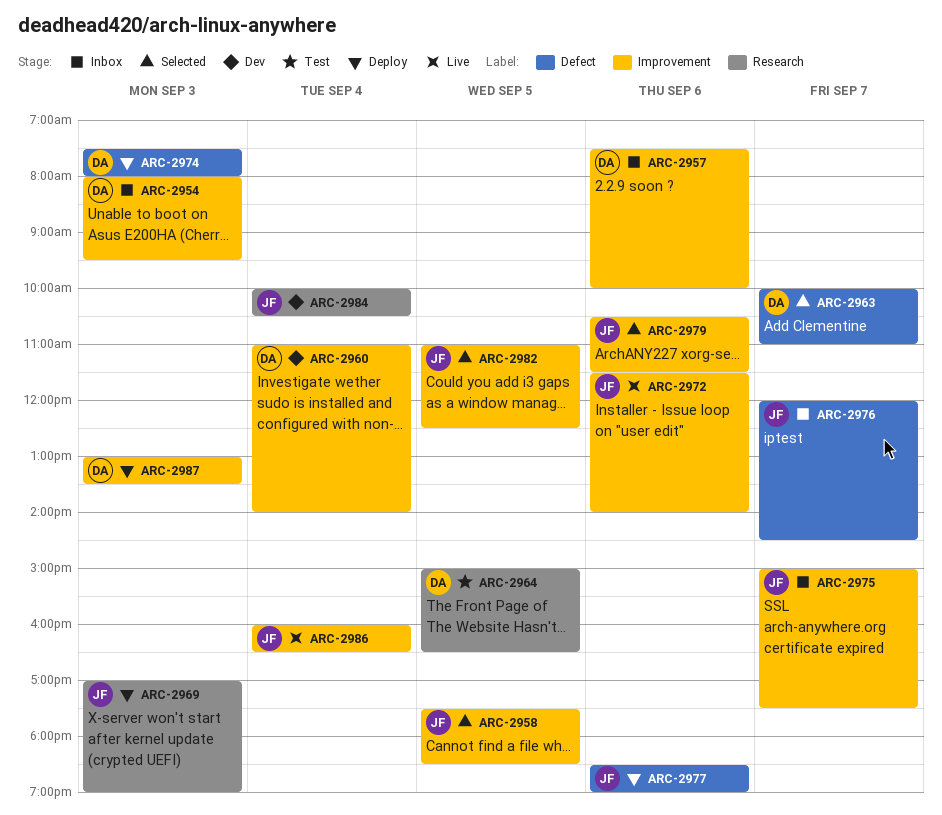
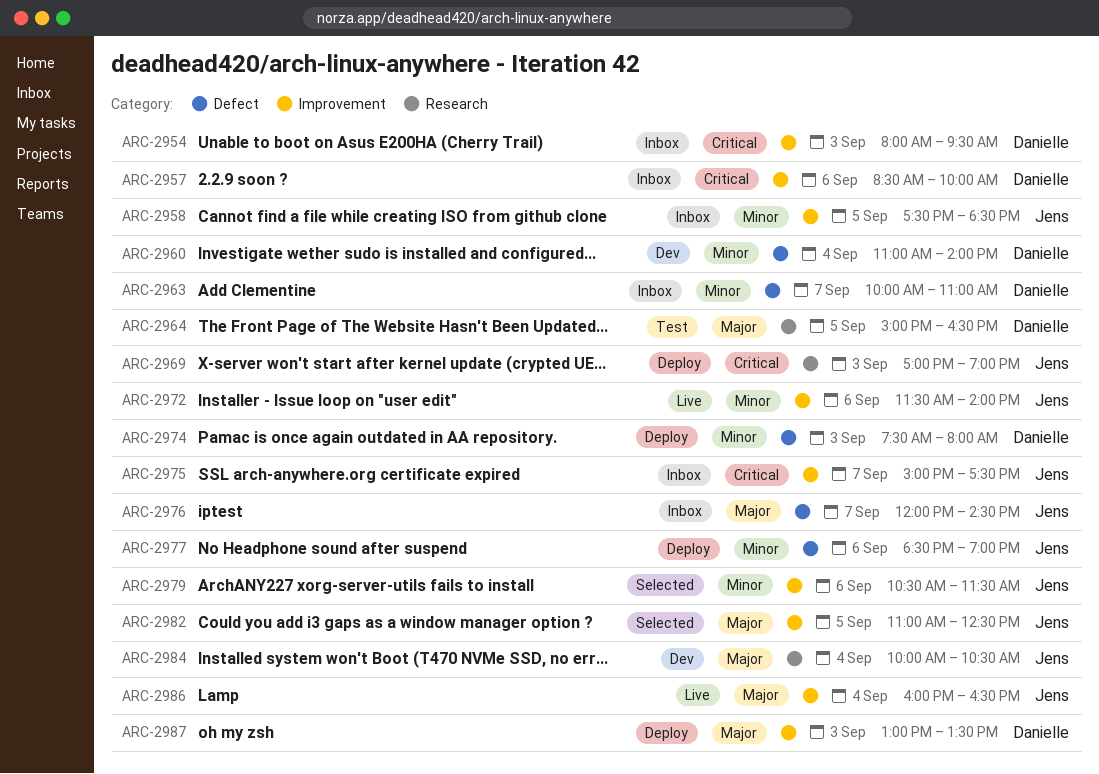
ARC-2957, begins: 07:30 -> 08:30
ARC-2958, status: Selected -> Inbox
ARC-2960, label: Improvement -> Defect
ARC-2963, status: Selected -> Inbox

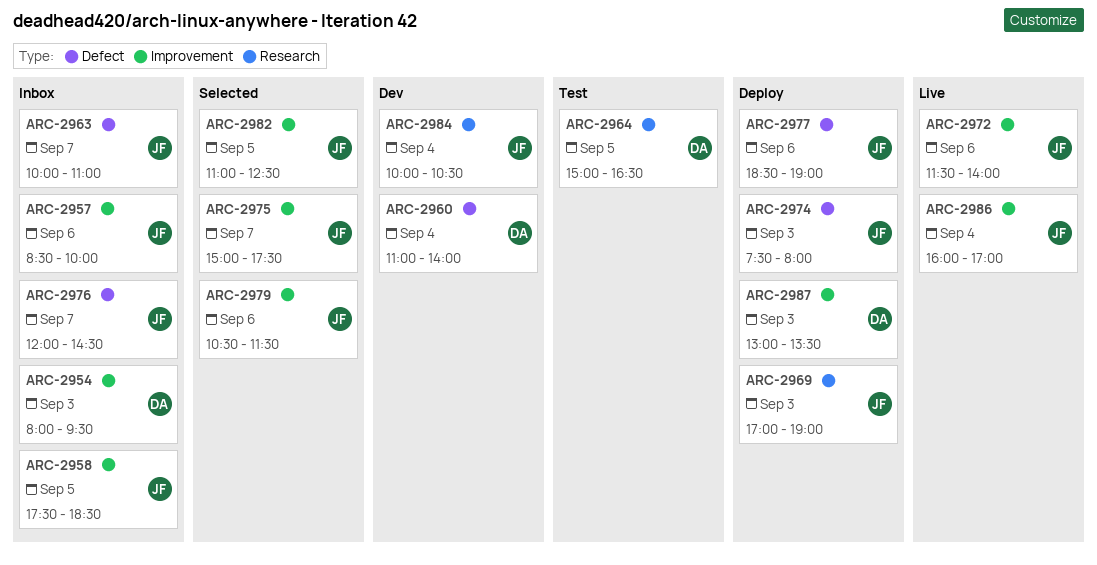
ARC-2957, owner: Danielle -> Jens
ARC-2963, owner: Danielle -> Jens
ARC-2974, owner: Danielle -> Jens
ARC-2975, status: Inbox -> Selected
ARC-2986, ends: 16:30 -> 17:00

